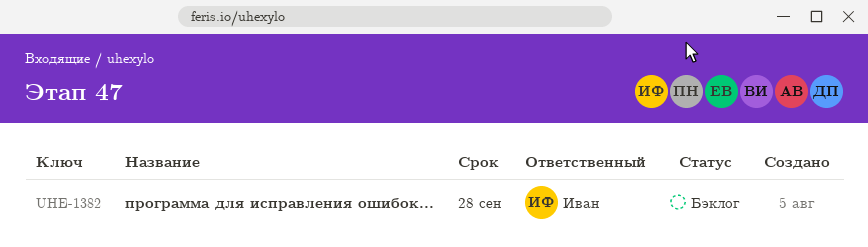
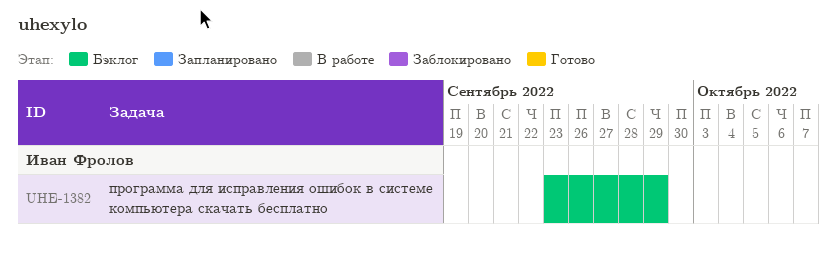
UHE-1382, due: Sep 28 -> Sep 29

